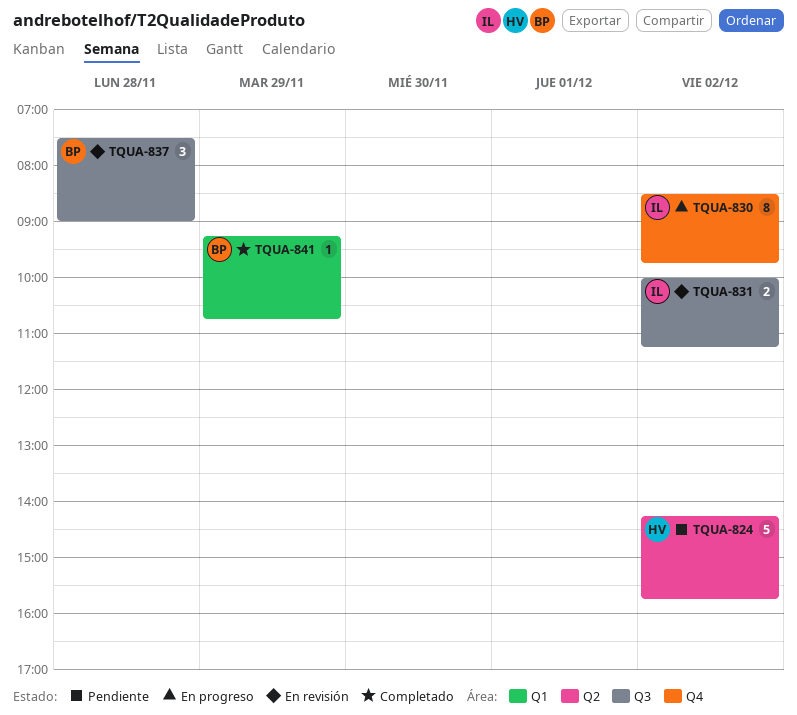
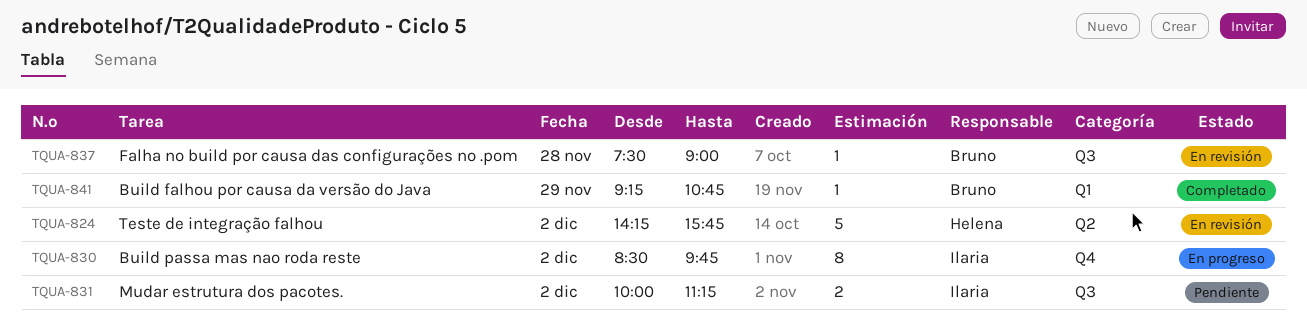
TQUA-824, status: Pendiente -> En revisión
TQUA-831, status: En revisión -> Pendiente
TQUA-837, estimate: 3 -> 1

